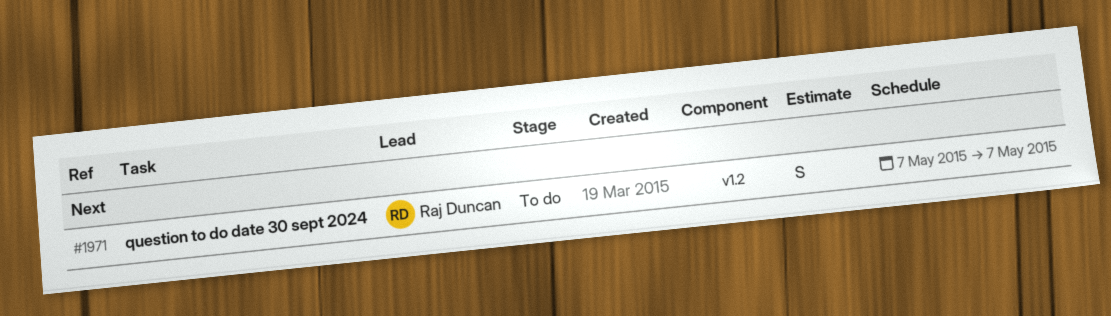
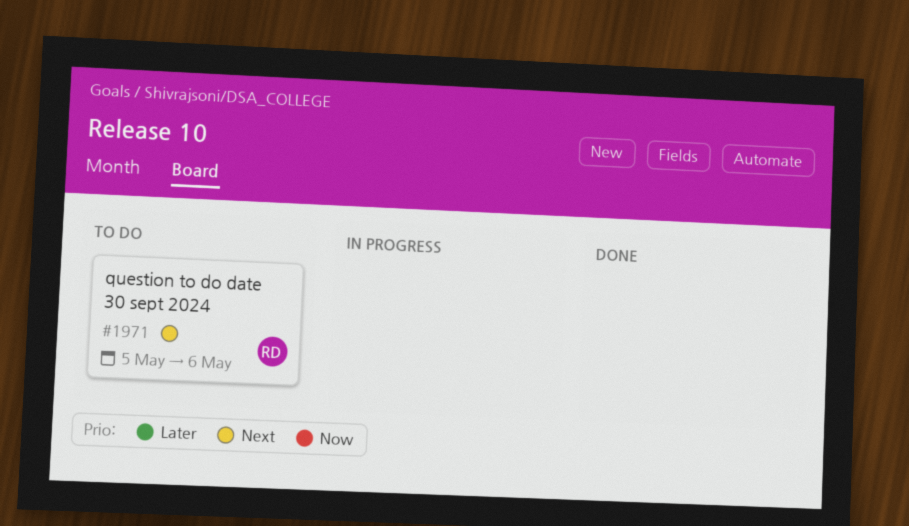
#1971, start: May 7 -> May 5
#1971, due: May 7 -> May 6

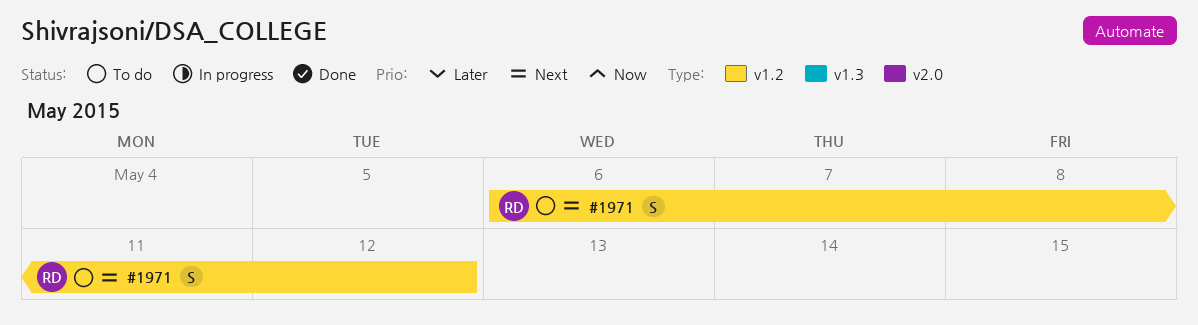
#1971, start: May 5 -> May 6
#1971, due: May 6 -> May 12

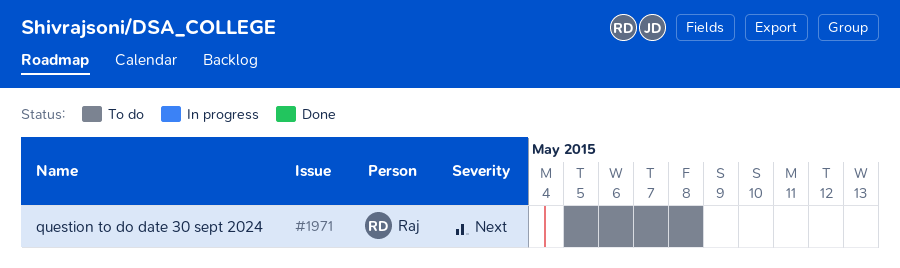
#1971, start: May 6 -> May 5
#1971, due: May 12 -> May 8

